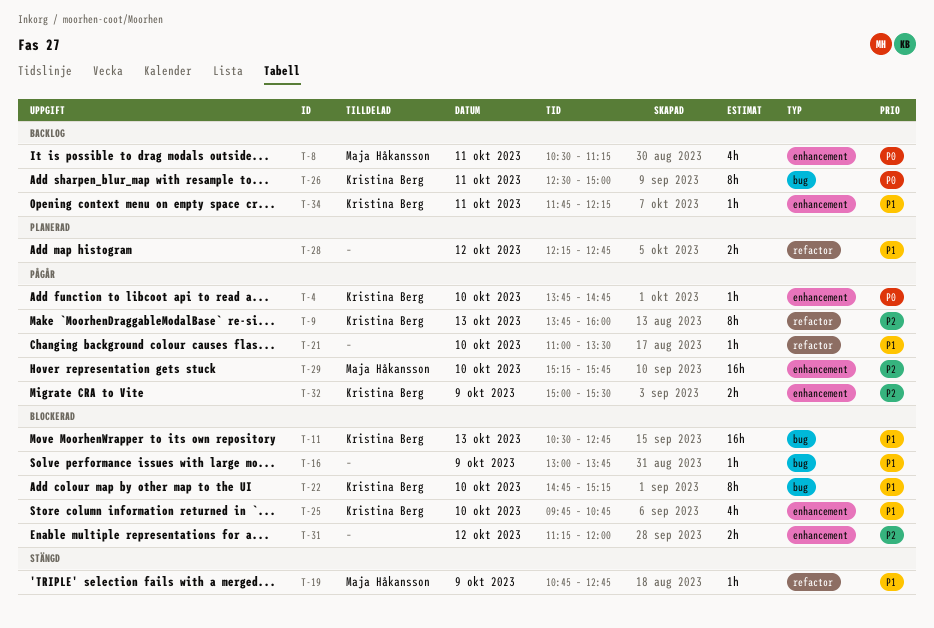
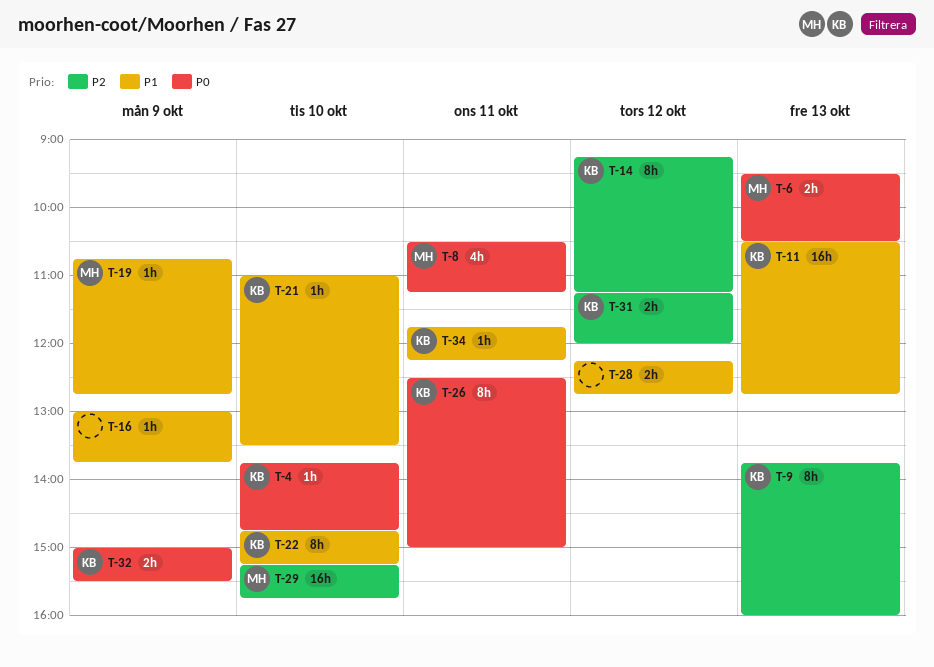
T-6: none -> present
T-14: none -> present
T-21, owner: none -> Kristina Berg
T-25: present -> none
T-31, owner: none -> Kristina Berg
T-32, priority: P2 -> P0

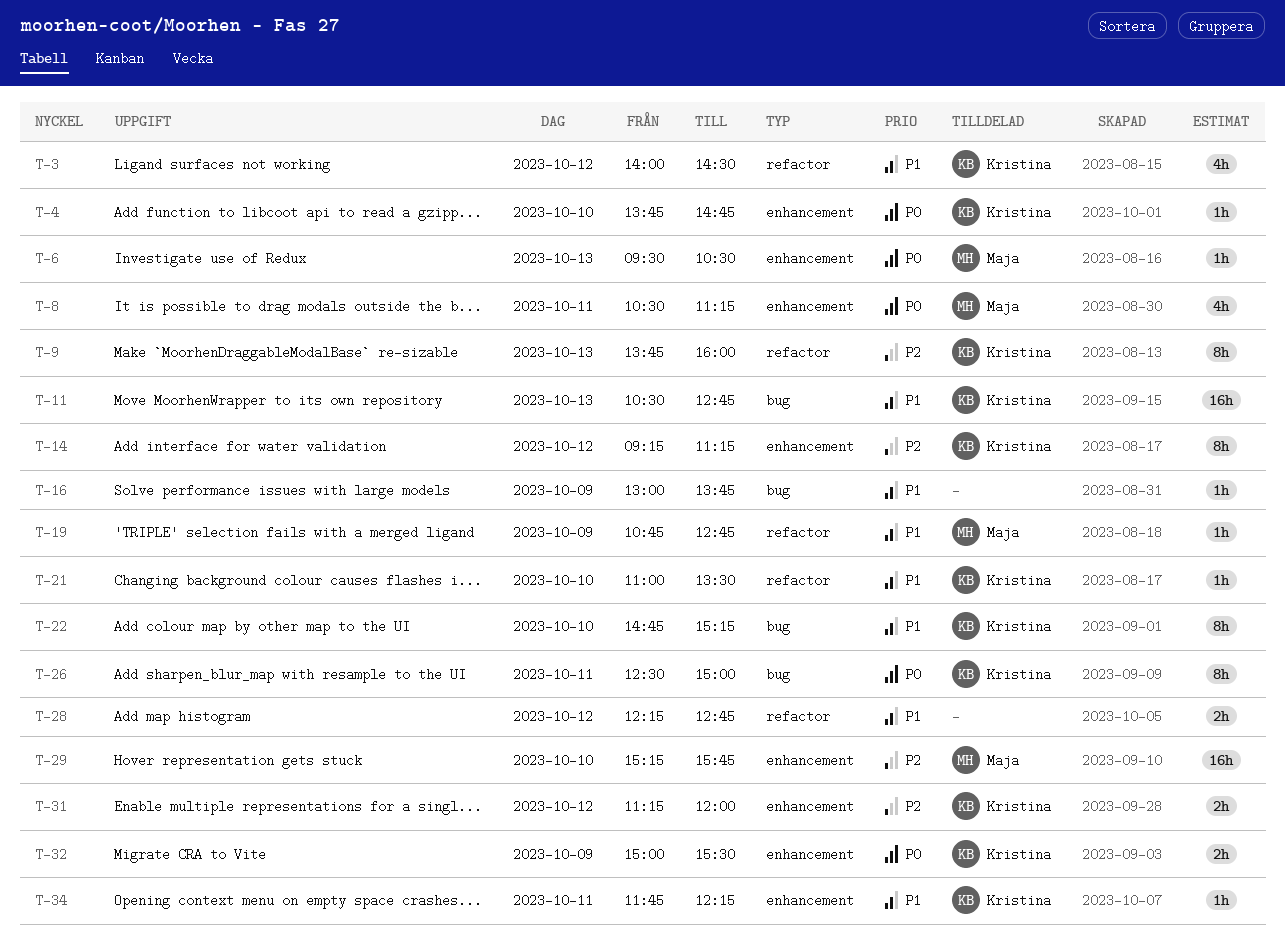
T-3: none -> present
T-6, estimate: 2h -> 1h

